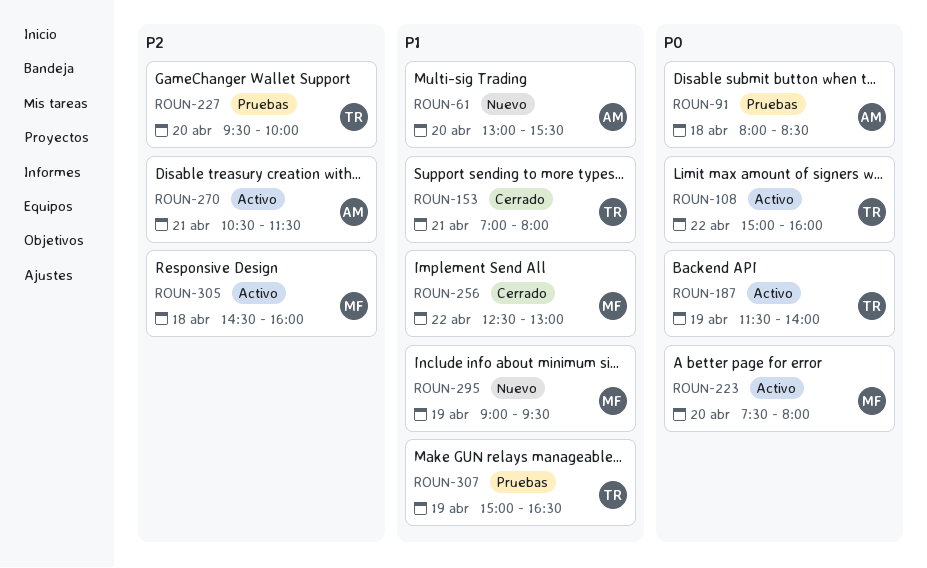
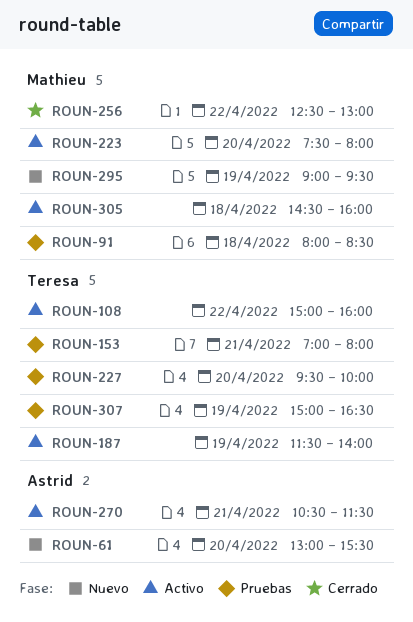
ROUN-91, owner: Astrid -> Mathieu
ROUN-153, status: Cerrado -> Pruebas

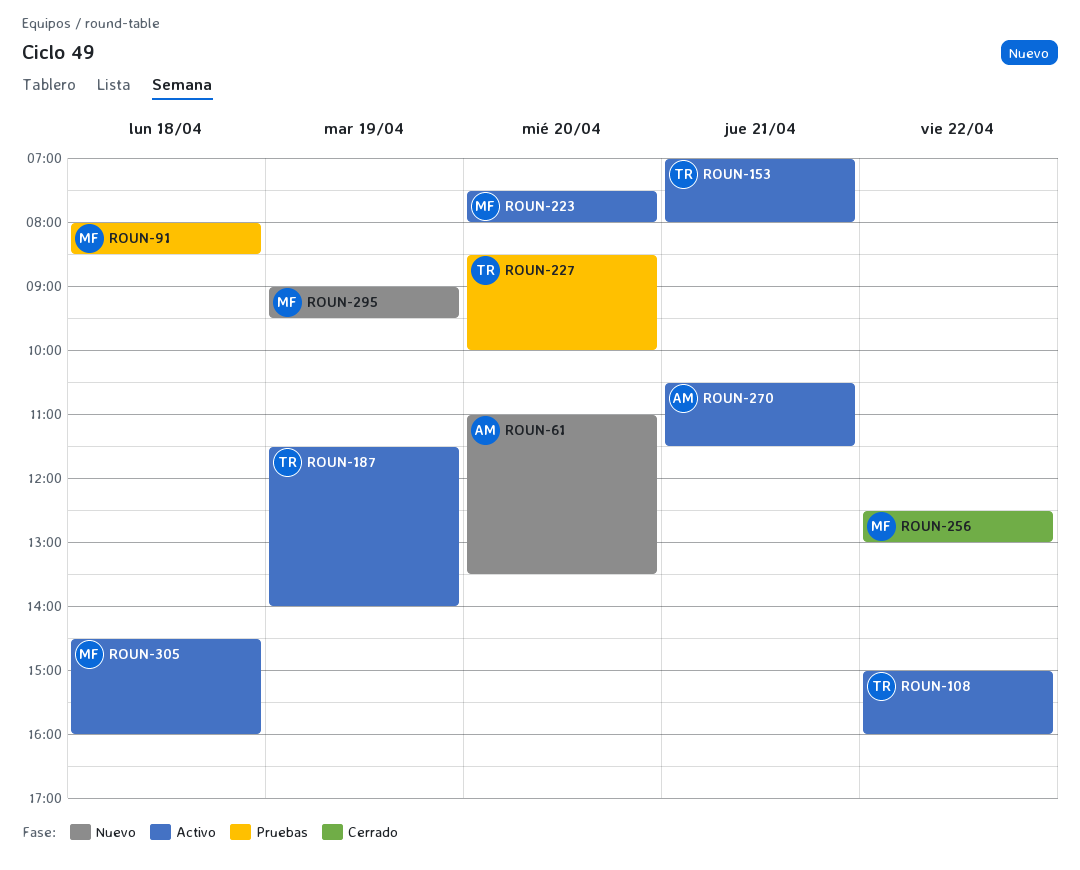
ROUN-61, begins: 13:00 -> 11:00
ROUN-61, ends: 15:30 -> 13:30
ROUN-153, status: Pruebas -> Activo
ROUN-227, begins: 09:30 -> 08:30
ROUN-307: present -> none

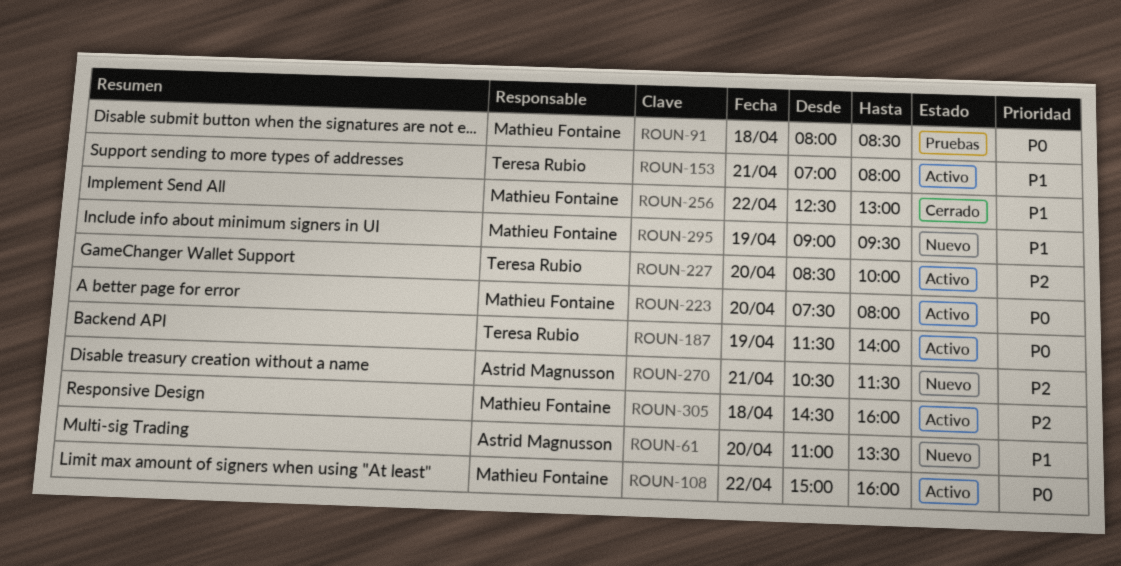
ROUN-108, owner: Teresa Rubio -> Mathieu Fontaine
ROUN-227, status: Pruebas -> Activo
ROUN-270, status: Activo -> Nuevo

